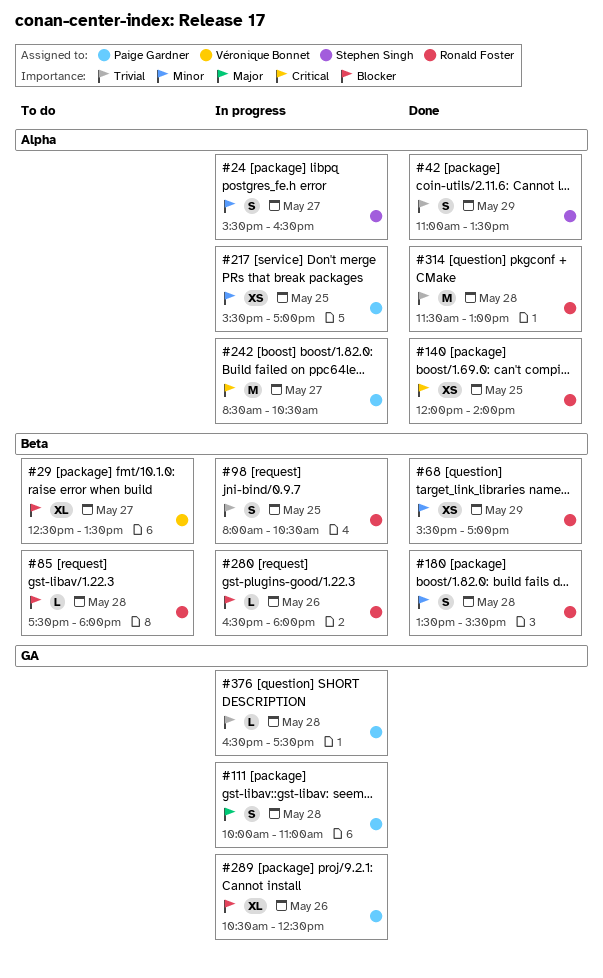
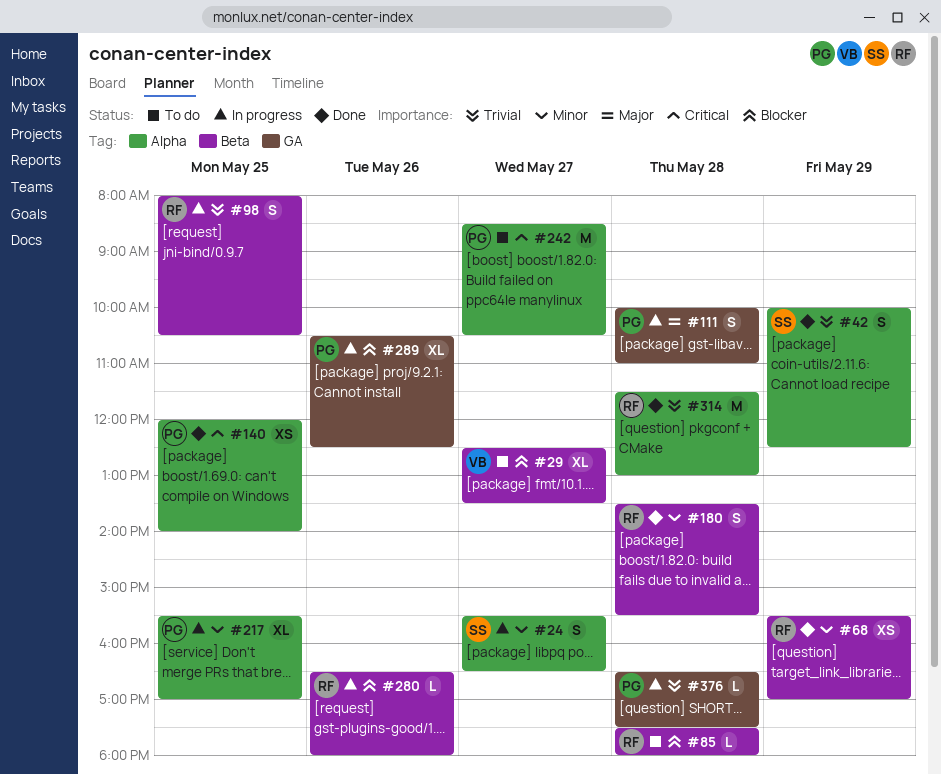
#42, begins: 11:00 -> 10:00
#42, ends: 13:30 -> 12:30
#140, owner: Ronald Foster -> Paige Gardner
#217, estimate: XS -> XL
#242, status: In progress -> To do

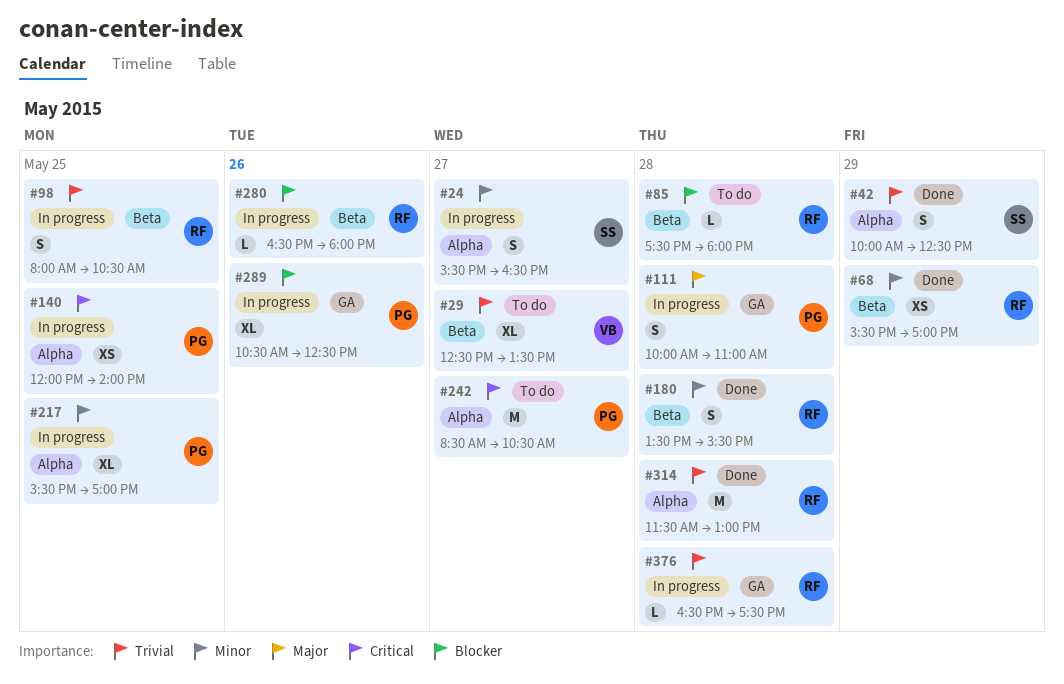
#29, priority: Blocker -> Trivial
#140, status: Done -> In progress
#376, owner: PG -> RF

